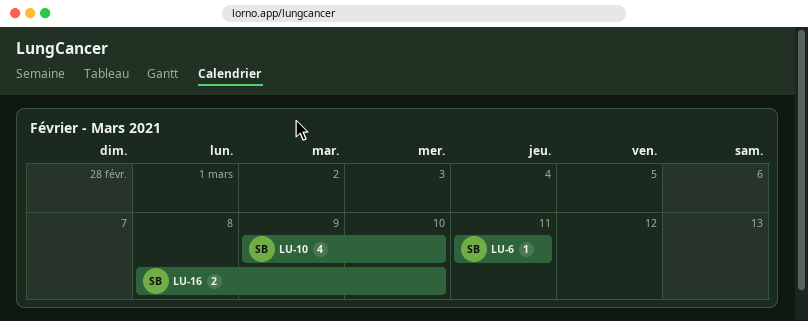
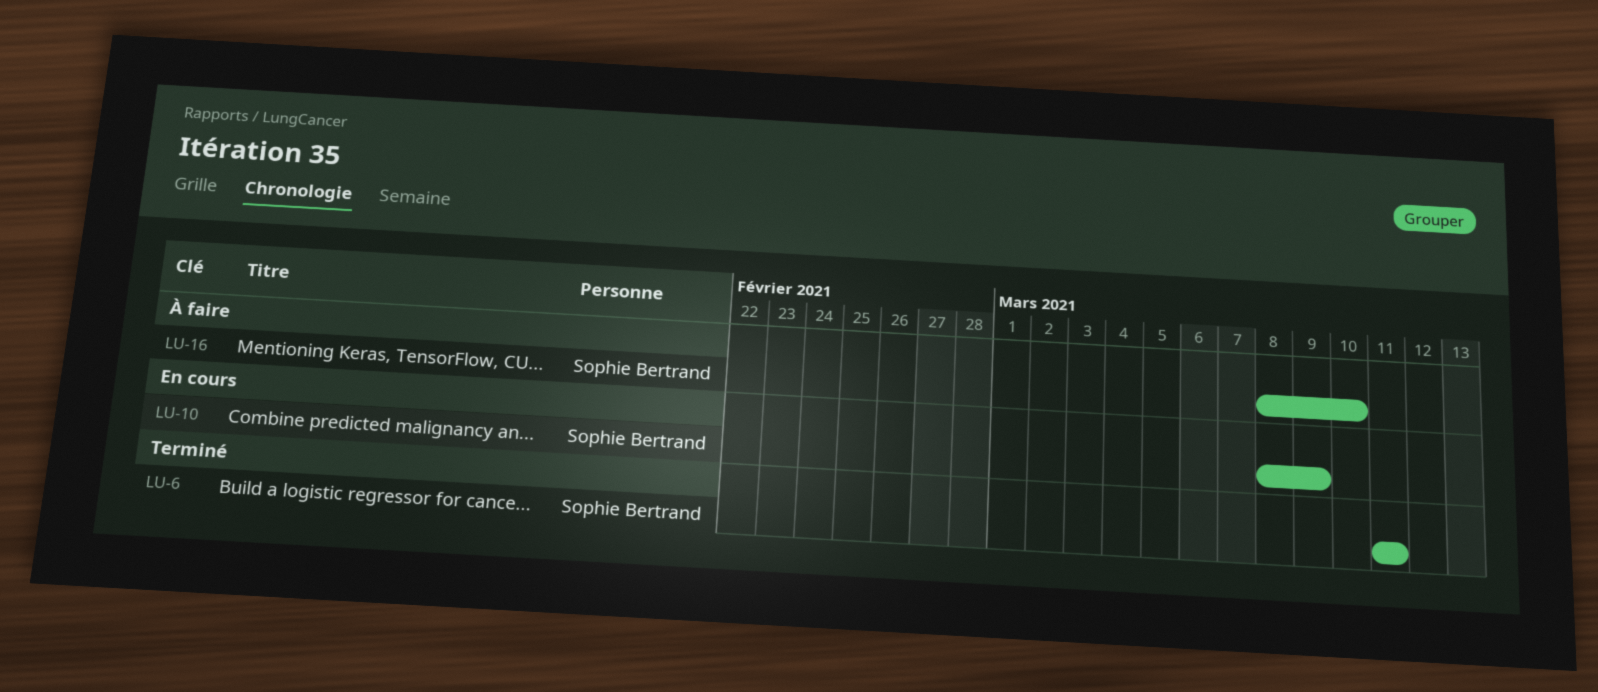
LU-10, start: Mar 9 -> Mar 8
LU-10, due: Mar 10 -> Mar 9

